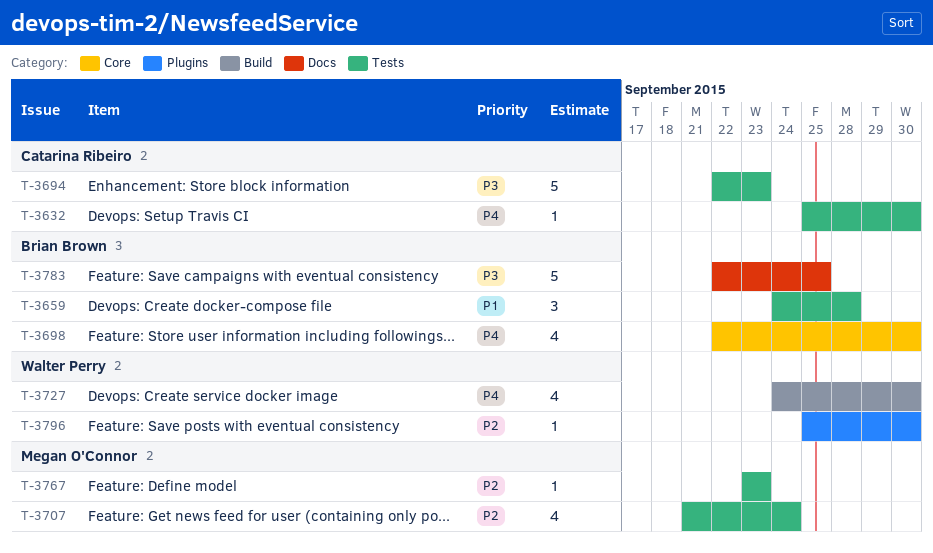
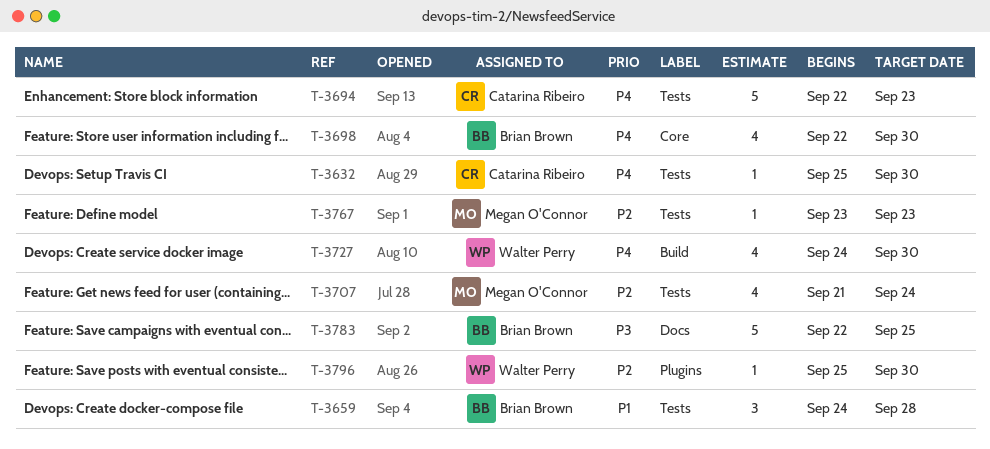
T-3694, priority: P3 -> P4

